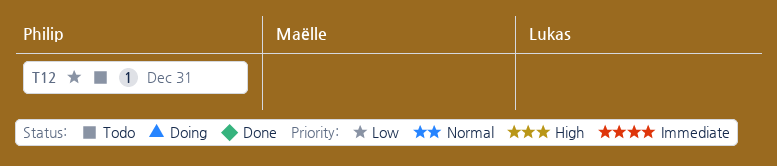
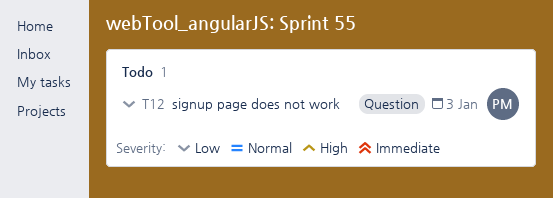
T12, due: Dec 31 -> Jan 3

